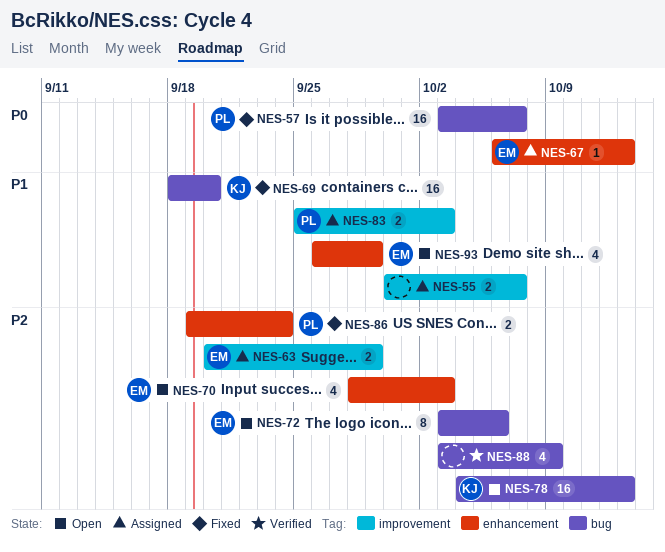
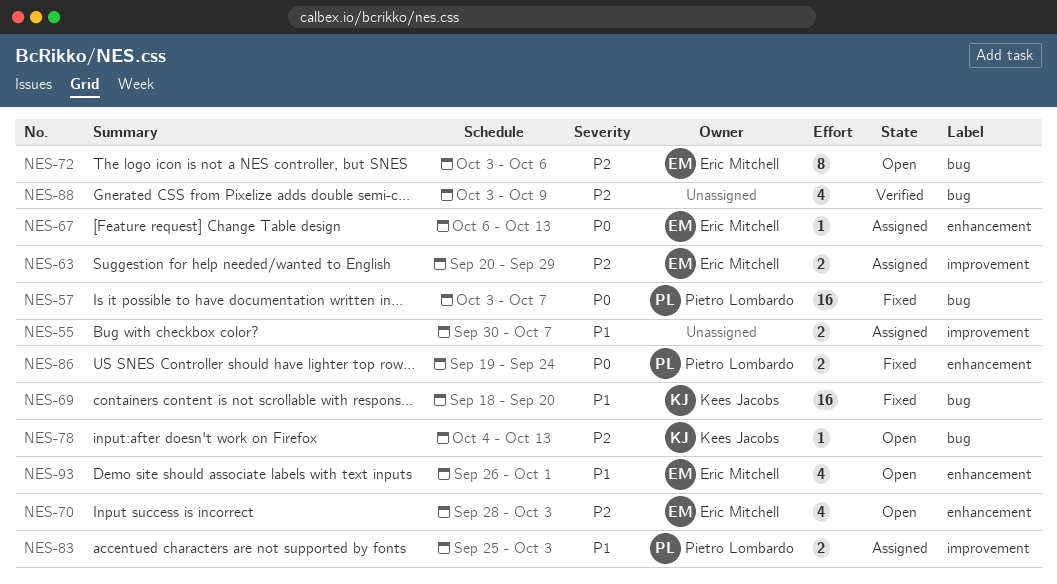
NES-78, estimate: 16 -> 1
NES-86, priority: P2 -> P0
NES-93, due: Sep 29 -> Oct 1

